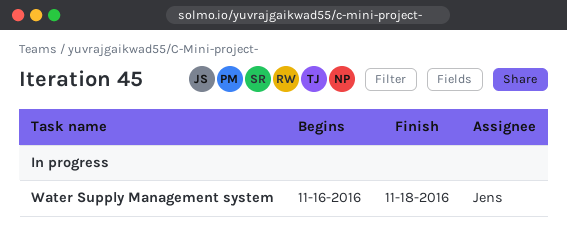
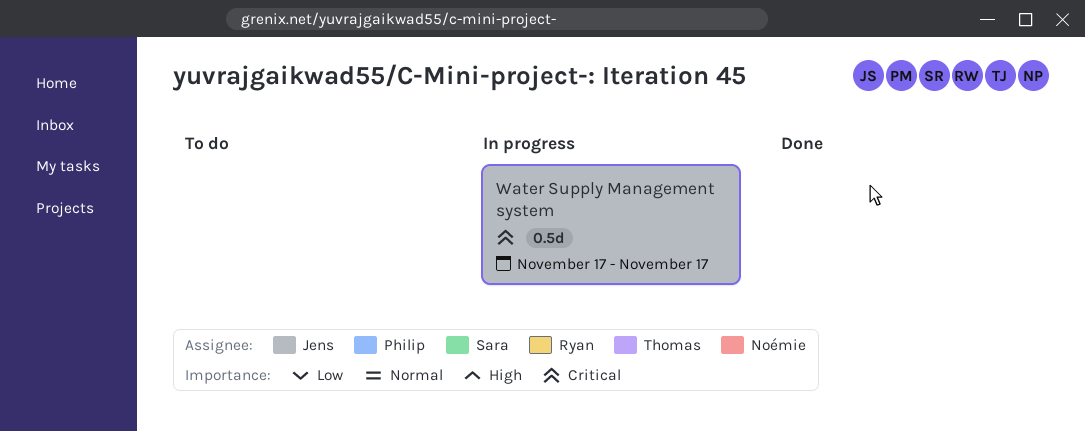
Water Supply Management system, start: Nov 16 -> Nov 17
Water Supply Management system, due: Nov 18 -> Nov 17

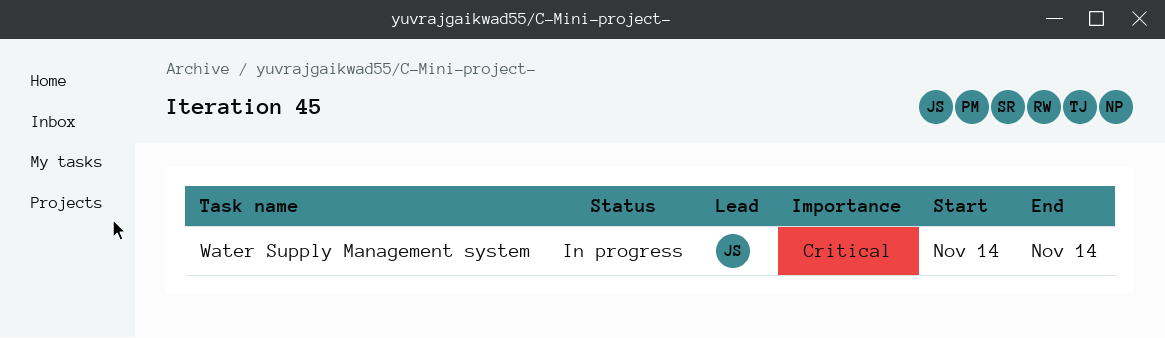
Water Supply Management system, start: Nov 17 -> Nov 14
Water Supply Management system, due: Nov 17 -> Nov 14

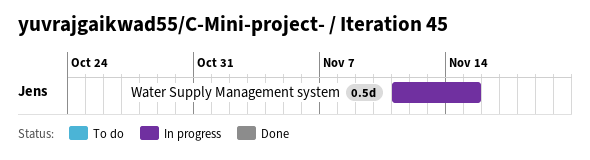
Water Supply Management system, start: Nov 14 -> Nov 11
Water Supply Management system, due: Nov 14 -> Nov 15

